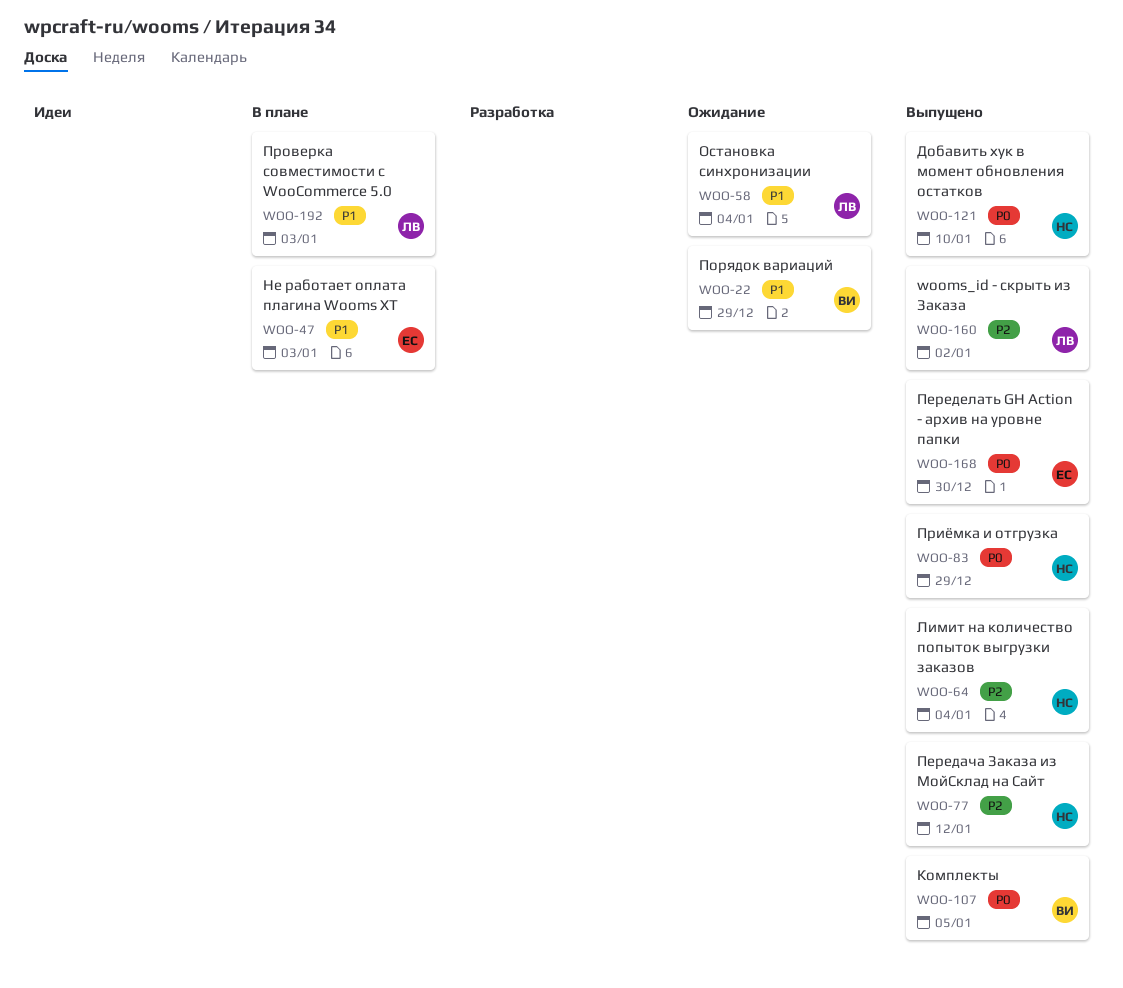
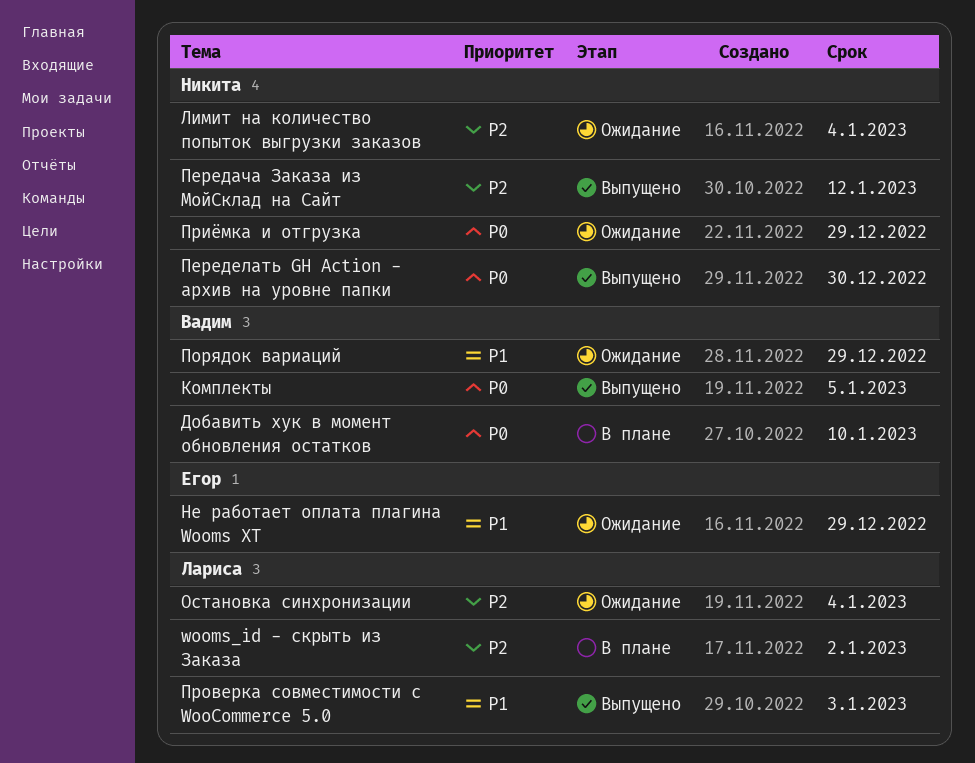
wooms_id - скрыть из Заказа, status: Выпущено -> В плане
Добавить хук в момент обновления остатков, status: Выпущено -> В плане
Добавить хук в момент обновления остатков, owner: Никита -> Вадим
Лимит на количество попыток выгрузки заказов, status: Выпущено -> Ожидание
Не работает оплата плагина Wooms XT, status: В плане -> Ожидание
Не работает оплата плагина Wooms XT, due: Jan 3 -> Dec 29
Остановка синхронизации, priority: P1 -> P2
Переделать GH Action - архив на уровне папки, owner: Егор -> Никита
Приёмка и отгрузка, status: Выпущено -> Ожидание
Проверка совместимости с WooCommerce 5.0, status: В плане -> Выпущено

